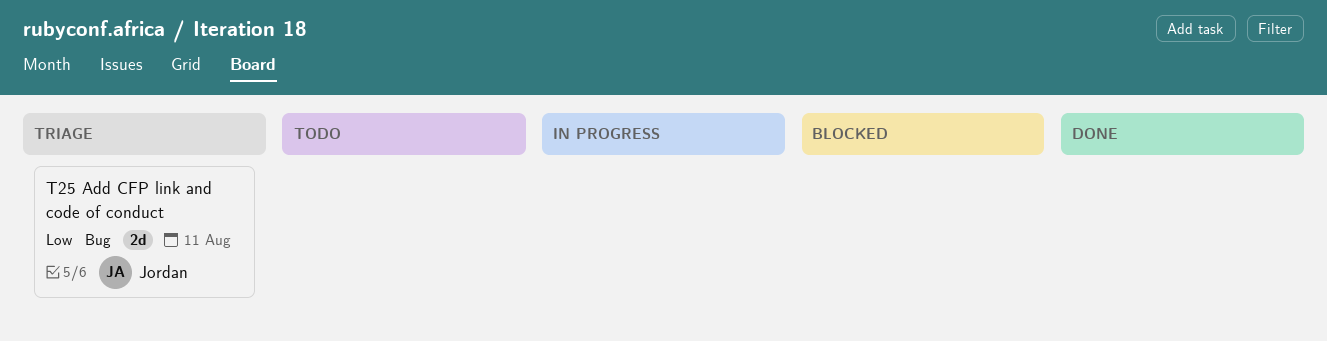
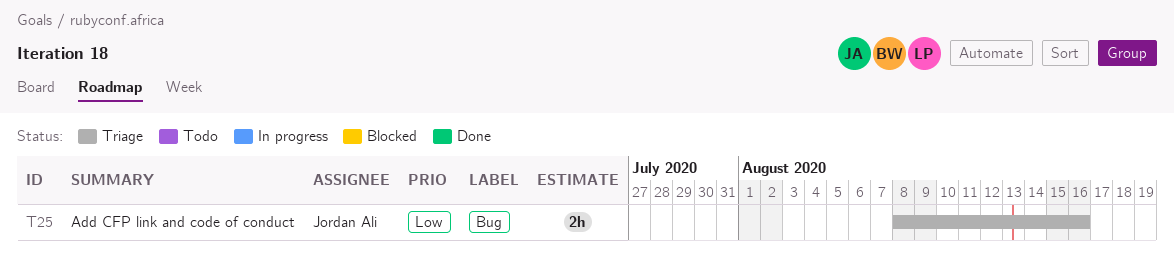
T25, estimate: 2d -> 2h
T25, due: Aug 11 -> Aug 16

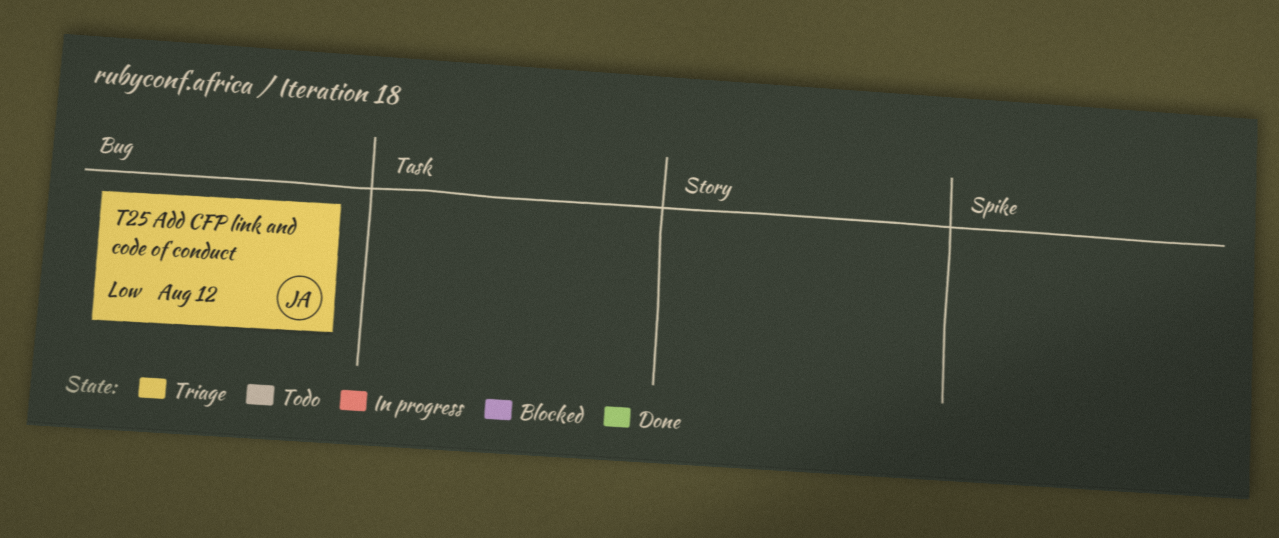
T25, due: Aug 16 -> Aug 12

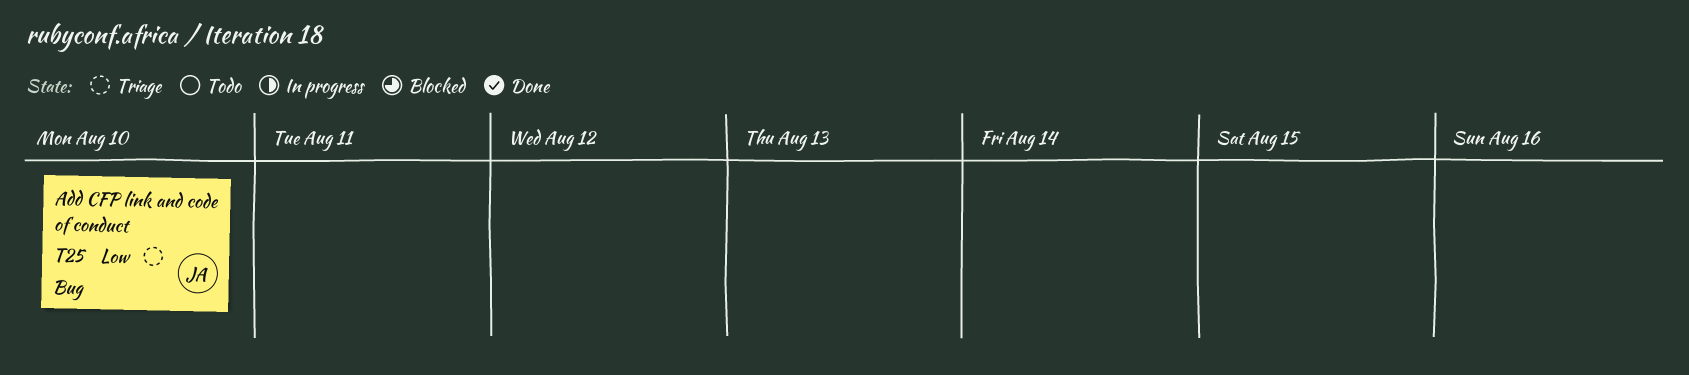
T25, due: Aug 12 -> Aug 10

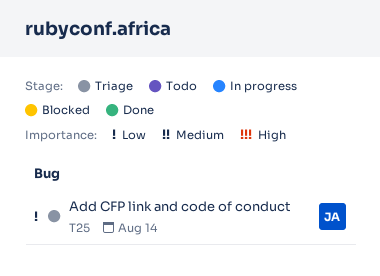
T25, due: Aug 10 -> Aug 14

